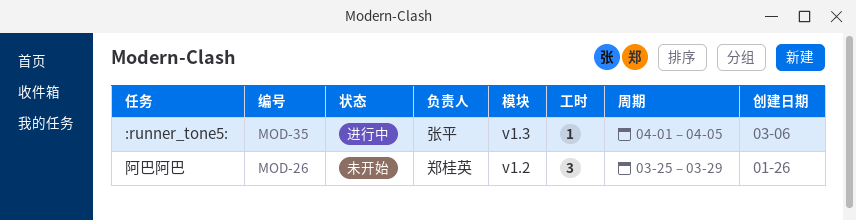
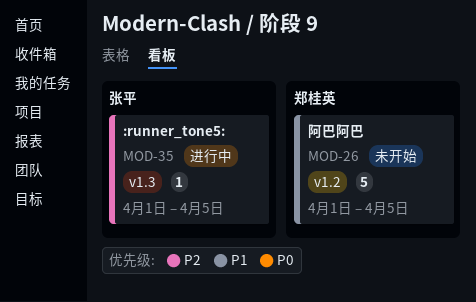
MOD-26, estimate: 3 -> 5
MOD-26, start: Mar 25 -> Apr 1
MOD-26, due: Mar 29 -> Apr 5

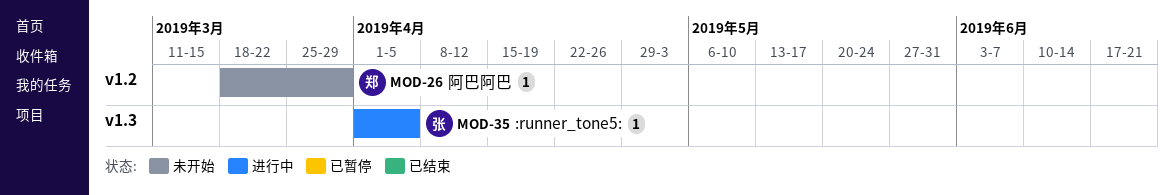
MOD-26, estimate: 5 -> 1
MOD-26, start: Apr 1 -> Mar 18
MOD-26, due: Apr 5 -> Mar 29

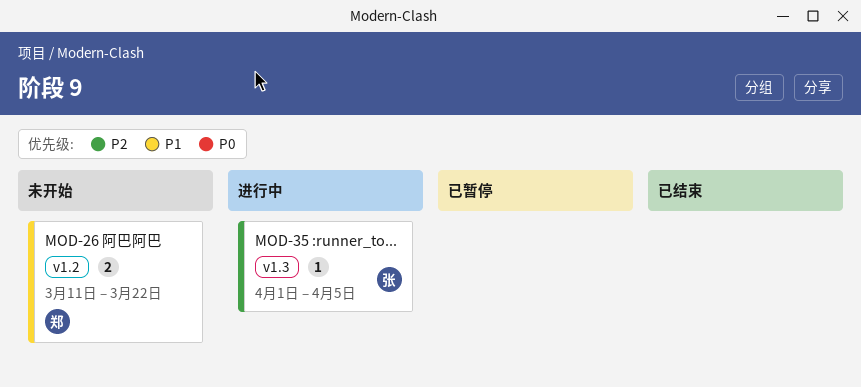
MOD-26, estimate: 1 -> 2
MOD-26, start: Mar 18 -> Mar 11
MOD-26, due: Mar 29 -> Mar 22

